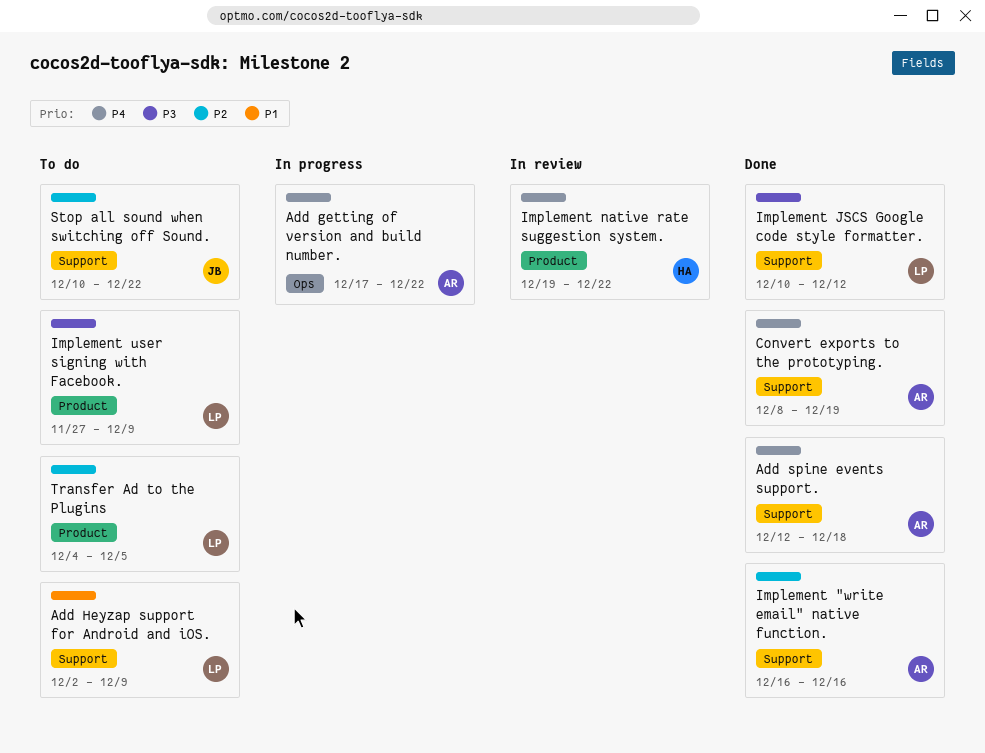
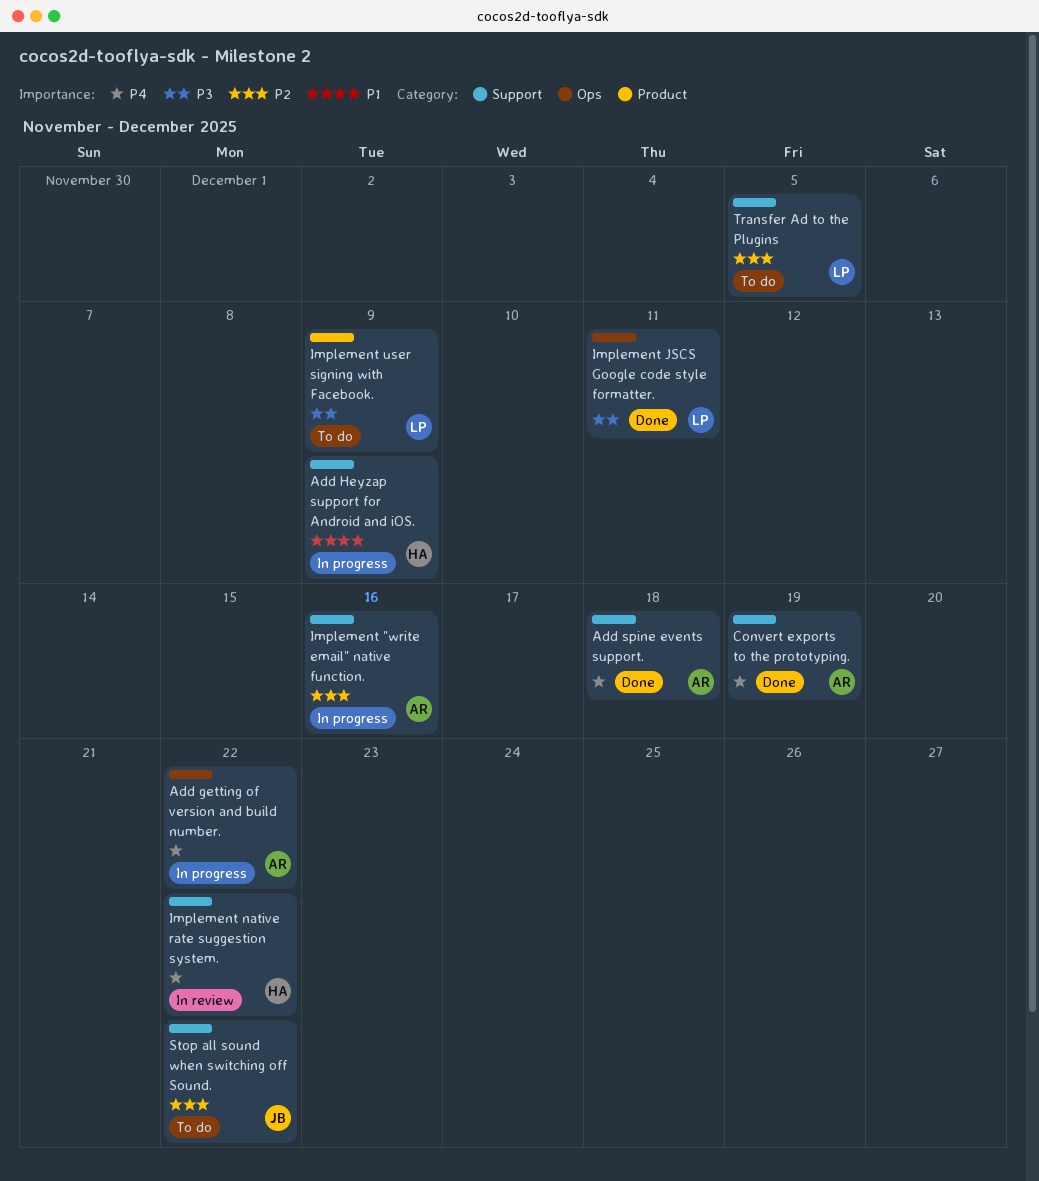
Add Heyzap support for Android and iOS., status: To do -> In progress
Add Heyzap support for Android and iOS., owner: LP -> HA
Implement "write email" native function., status: Done -> In progress
Implement JSCS Google code style formatter., label: Support -> Ops
Implement JSCS Google code style formatter., due: Dec 12 -> Dec 11
Implement native rate suggestion system., label: Product -> Support
Transfer Ad to the Plugins, label: Product -> Support

